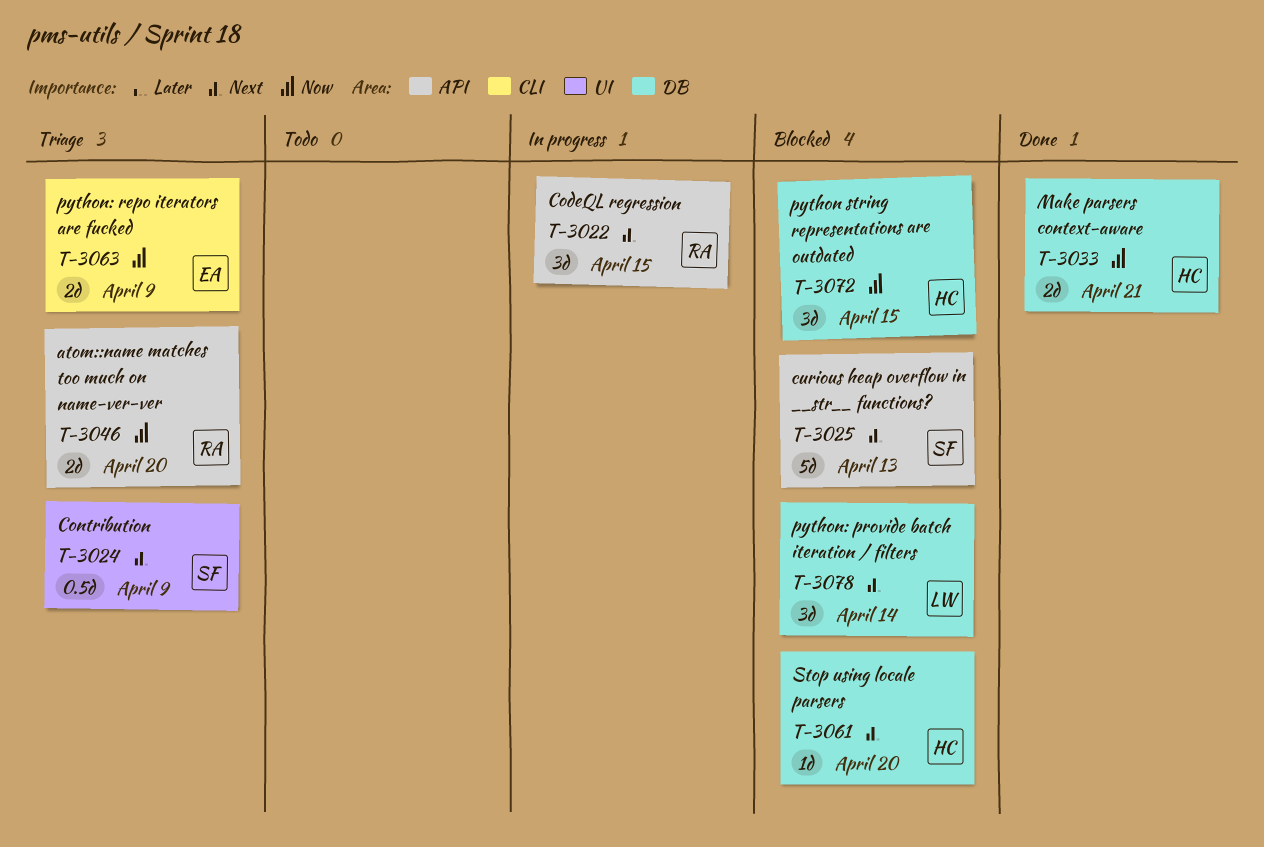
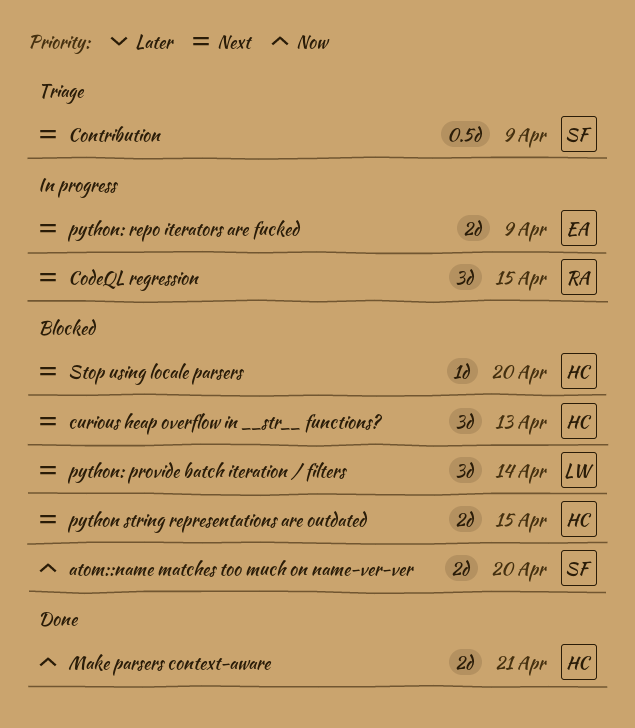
atom::name matches too much on name-ver-ver, status: Triage -> Blocked
atom::name matches too much on name-ver-ver, owner: RA -> SF
curious heap overflow in __str__ functions?, owner: SF -> HC
curious heap overflow in __str__ functions?, estimate: 5d -> 3d
python string representations are outdated, priority: Now -> Next
python string representations are outdated, estimate: 3d -> 2d
python: repo iterators are fucked, status: Triage -> In progress
python: repo iterators are fucked, priority: Now -> Next

